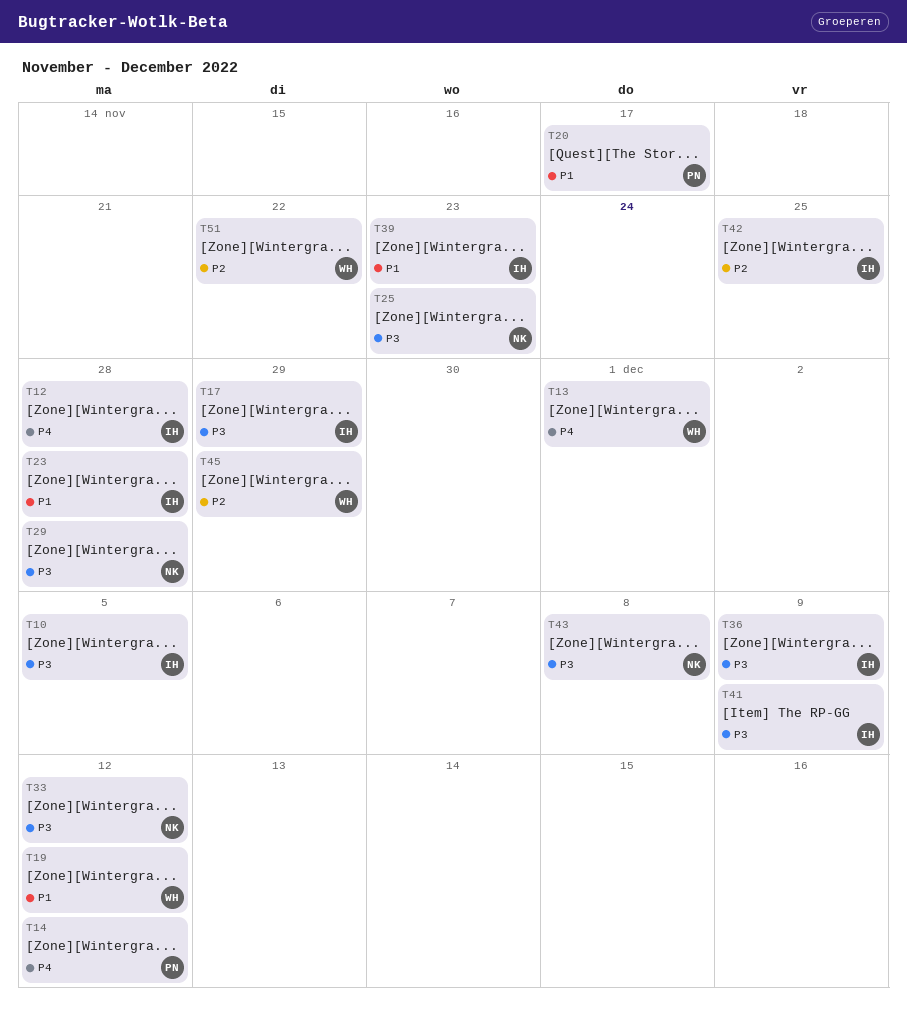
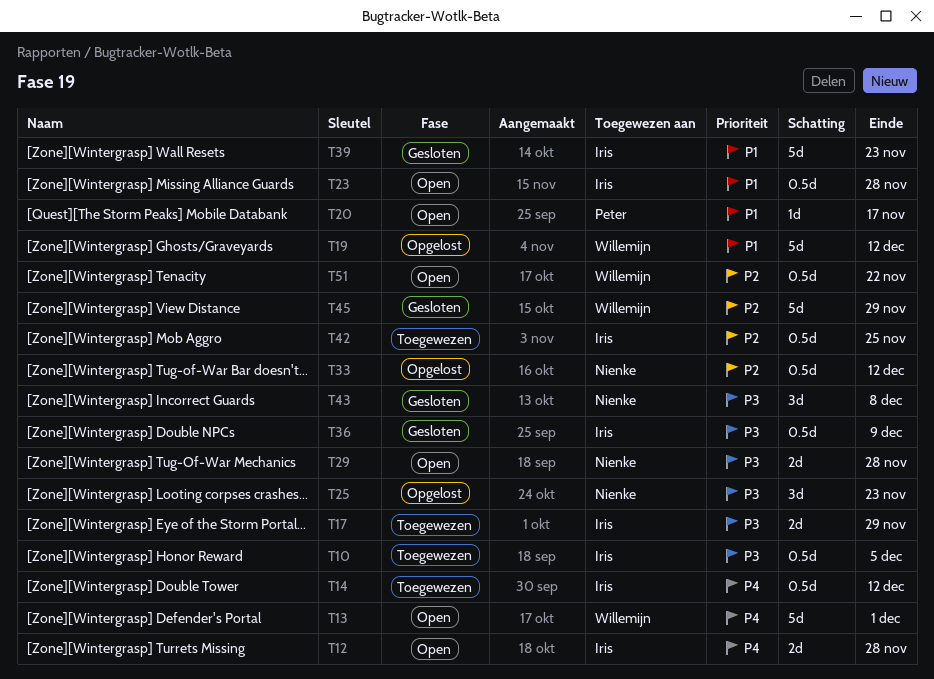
T14, owner: Peter -> Iris
T33, priority: P3 -> P2
T41: present -> none

